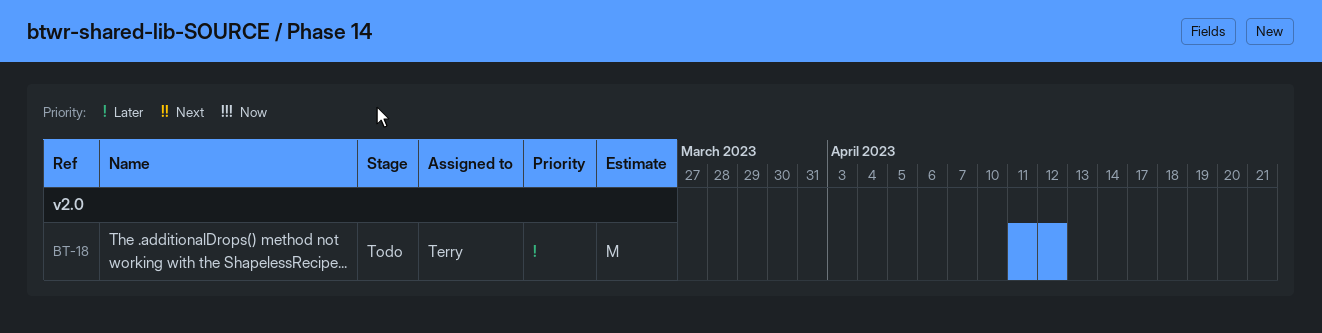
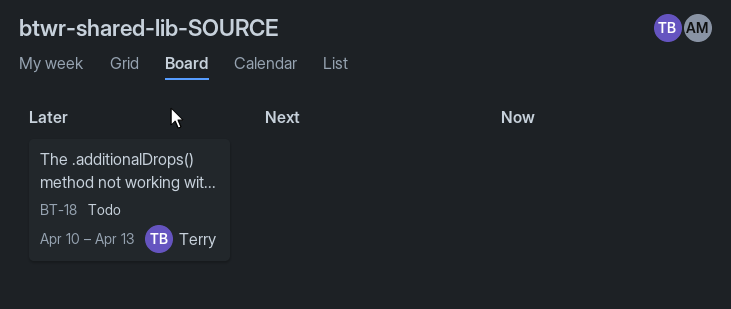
BT-18, start: Apr 11 -> Apr 10
BT-18, due: Apr 12 -> Apr 13

